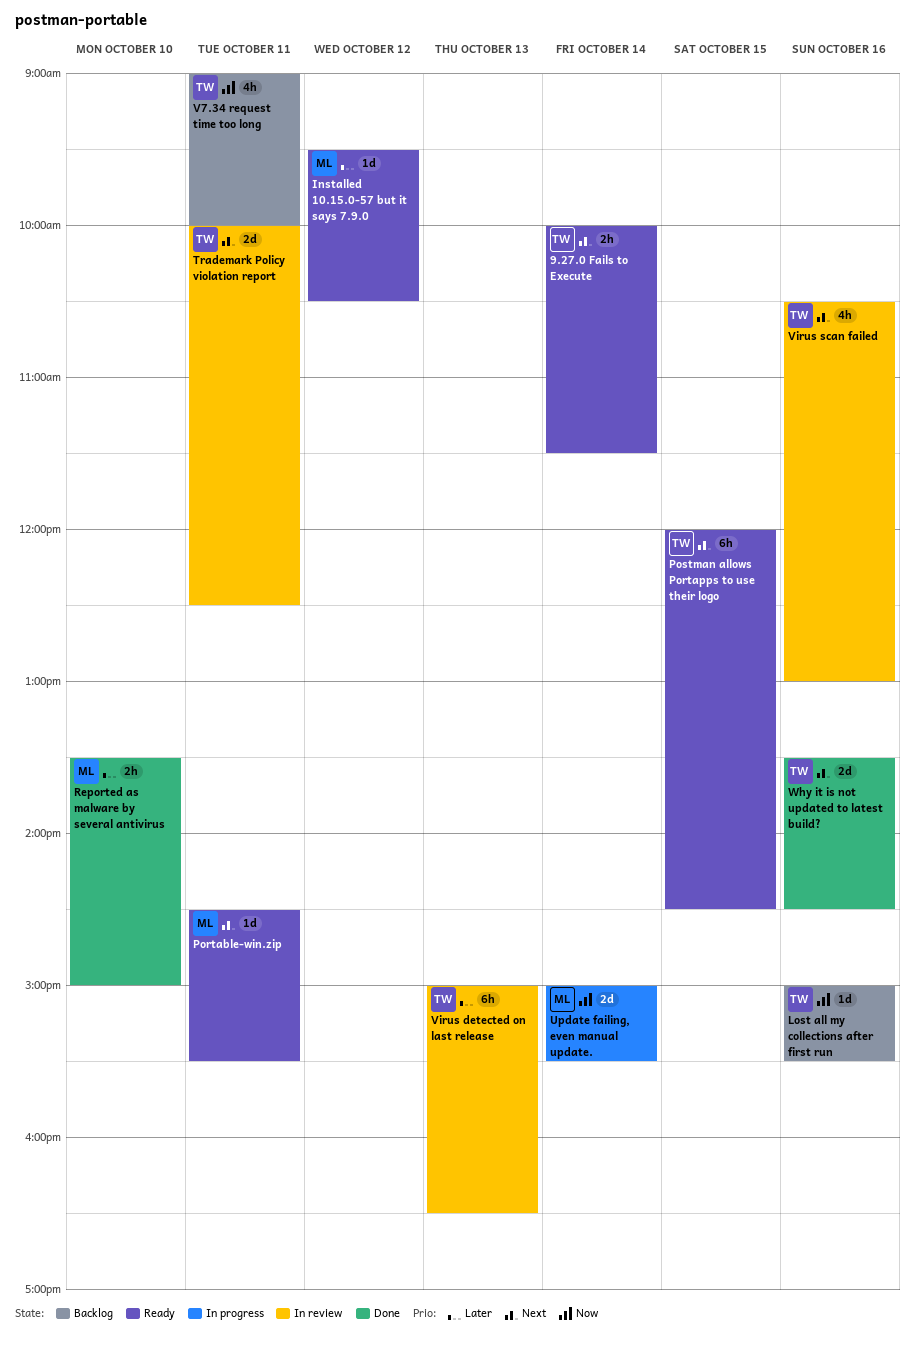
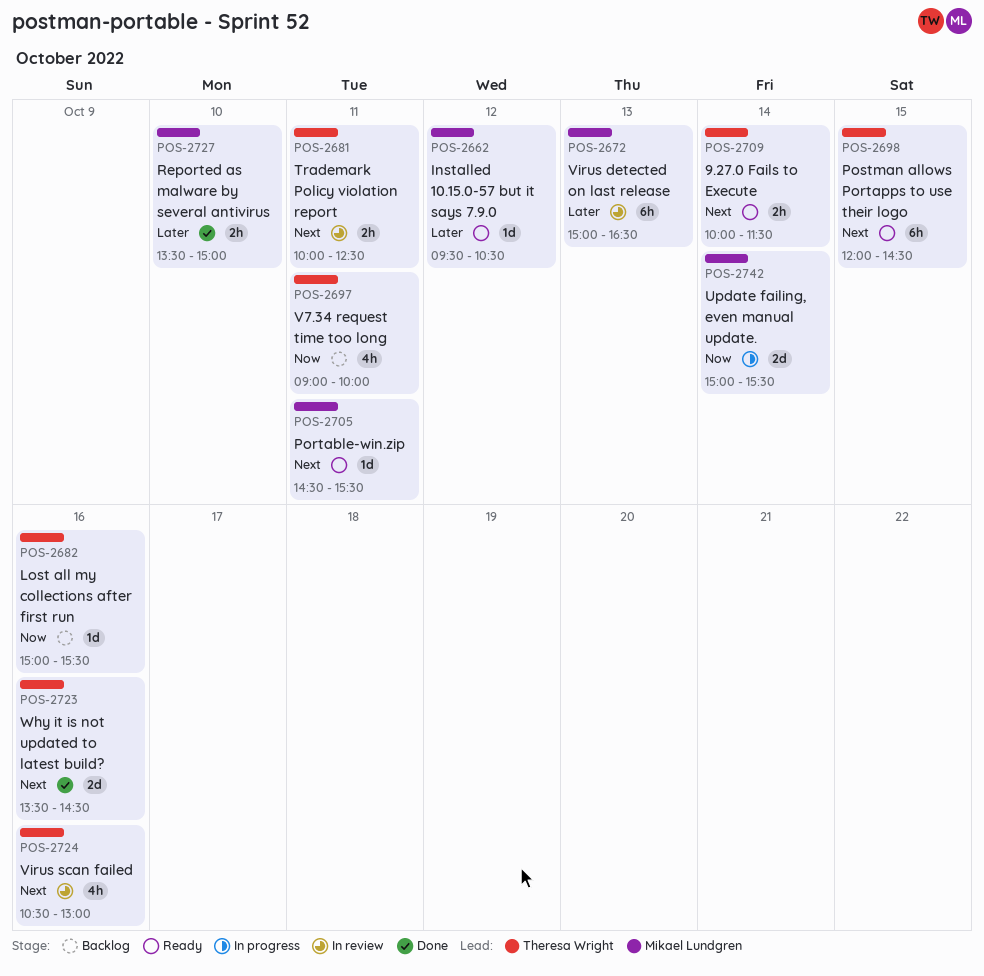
Trademark Policy violation report, estimate: 2d -> 2h
Virus detected on last release, owner: Theresa Wright -> Mikael Lundgren

